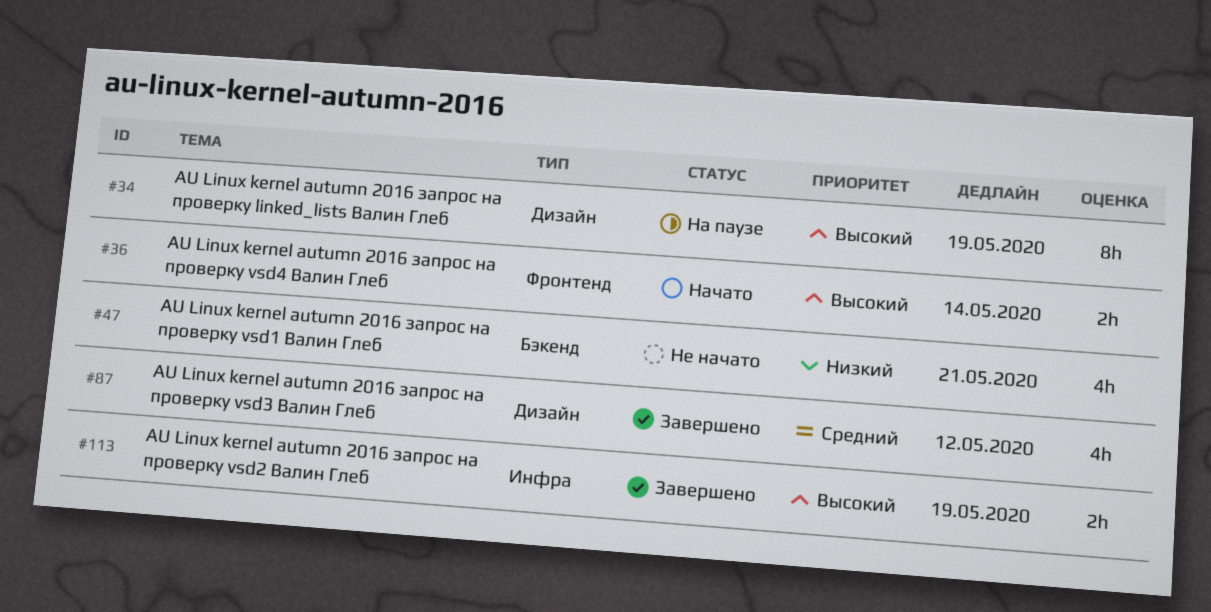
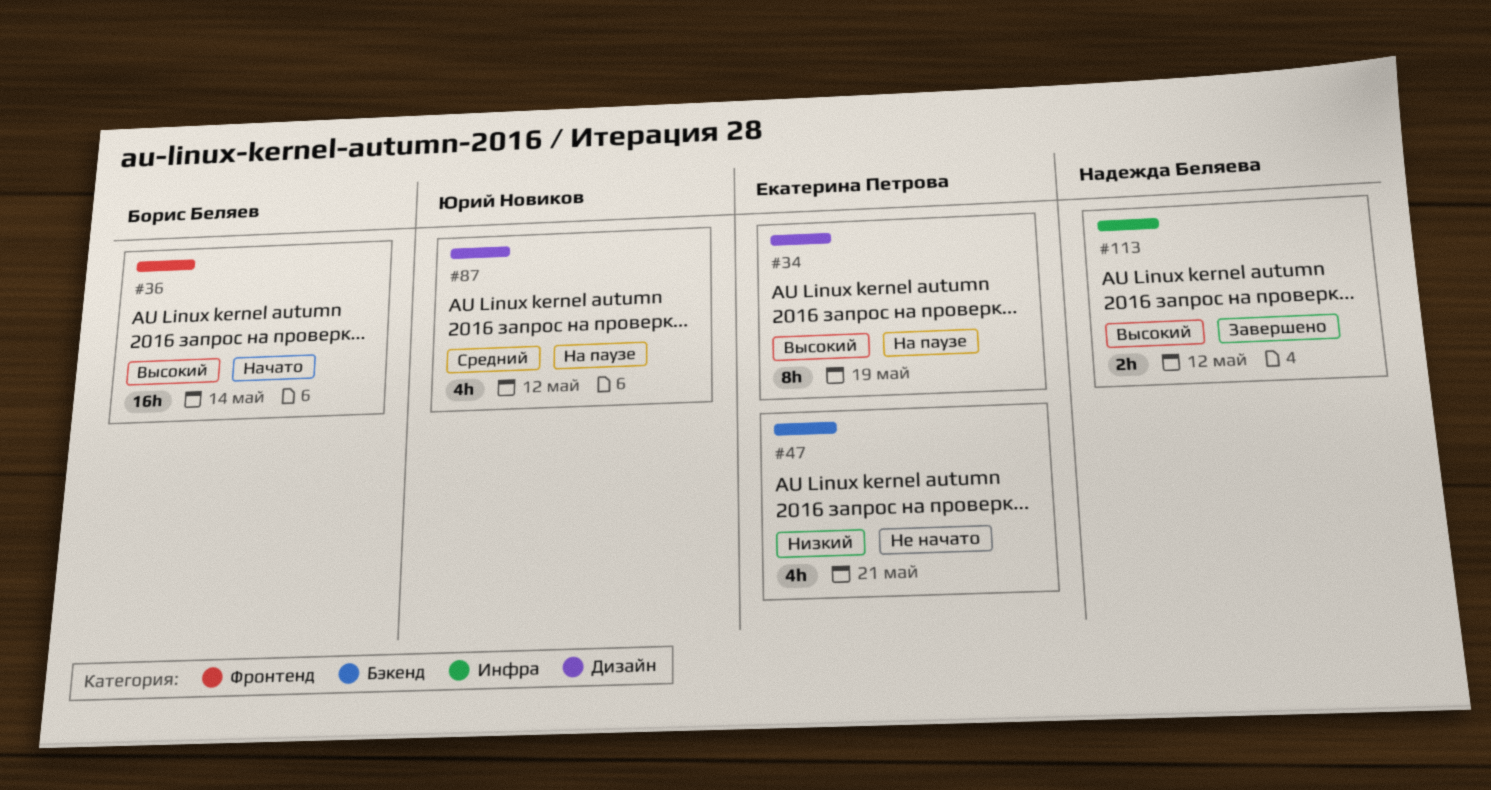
#36, estimate: 2h -> 16h
#87, status: Завершено -> На паузе
#113, due: May 19 -> May 12

